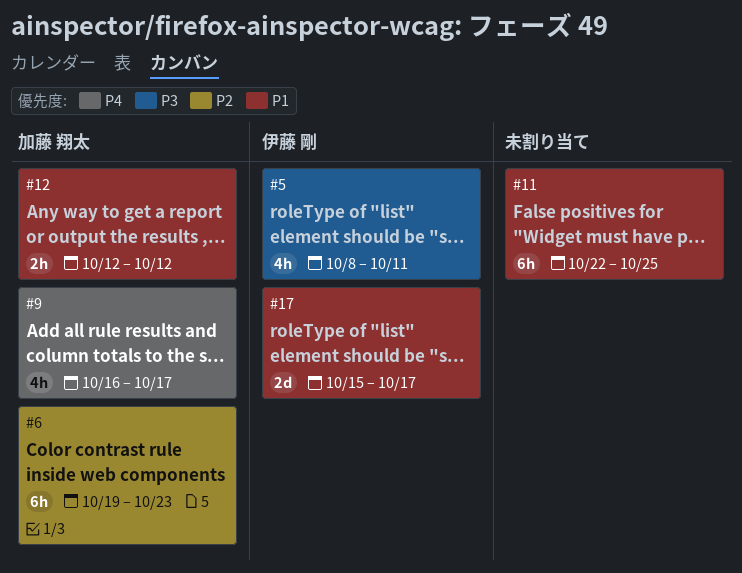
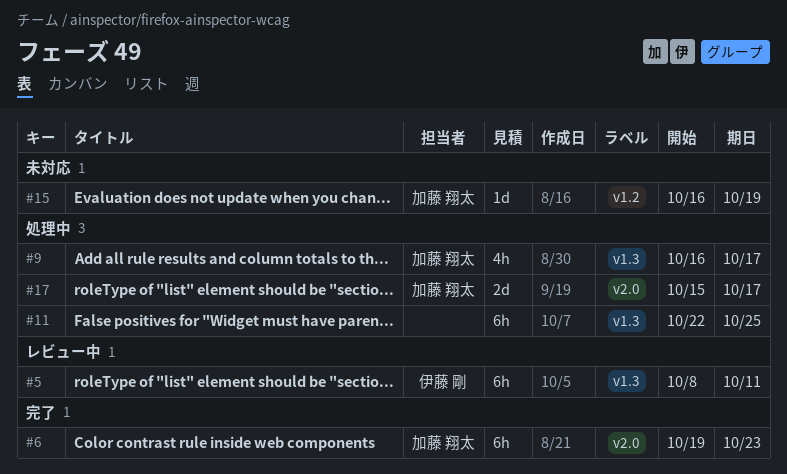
#5, estimate: 4h -> 6h
#12: present -> none
#15: none -> present
#17, owner: 伊藤 剛 -> 加藤 翔太

